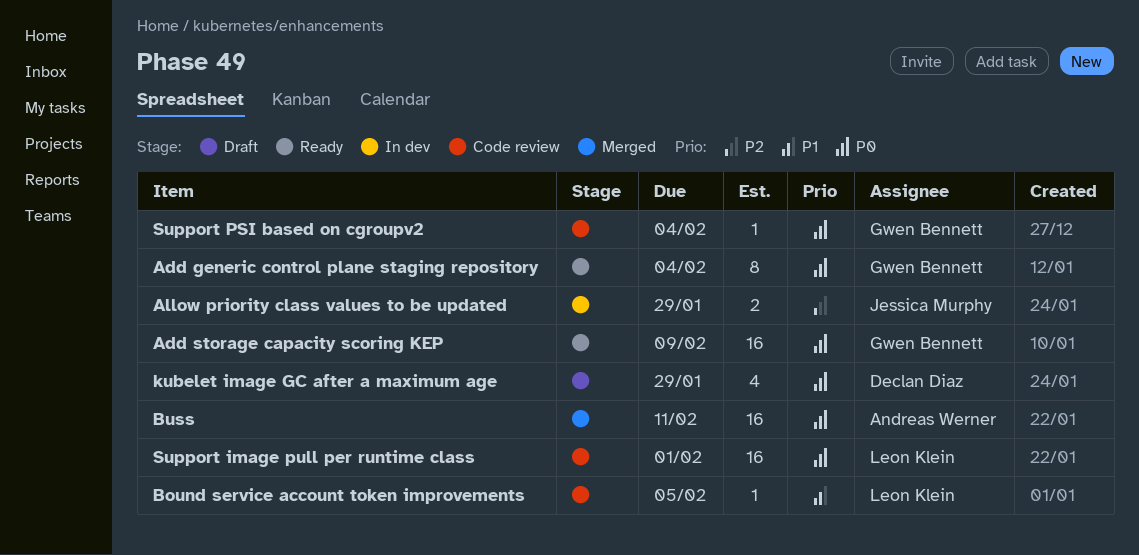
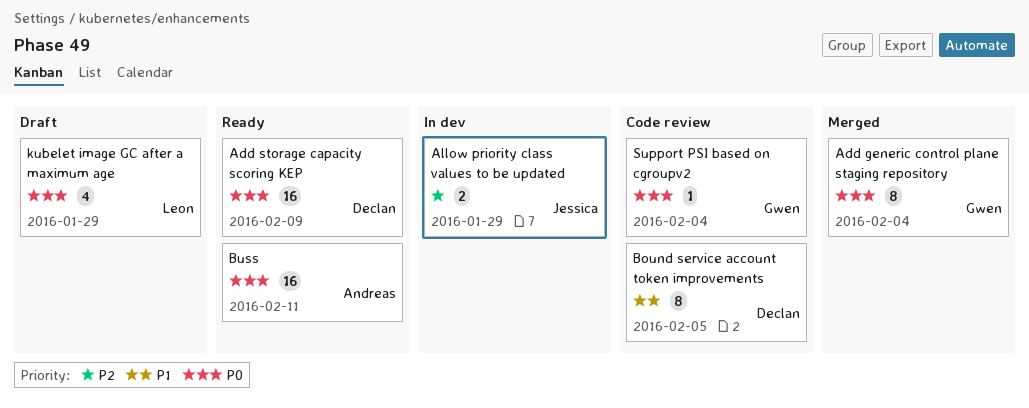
Add generic control plane staging repository, status: Ready -> Merged
Add storage capacity scoring KEP, owner: Gwen Bennett -> Declan Diaz
Bound service account token improvements, owner: Leon Klein -> Declan Diaz
Bound service account token improvements, estimate: 1 -> 8
Buss, status: Merged -> Ready
kubelet image GC after a maximum age, owner: Declan Diaz -> Leon Klein
Support image pull per runtime class: present -> none

